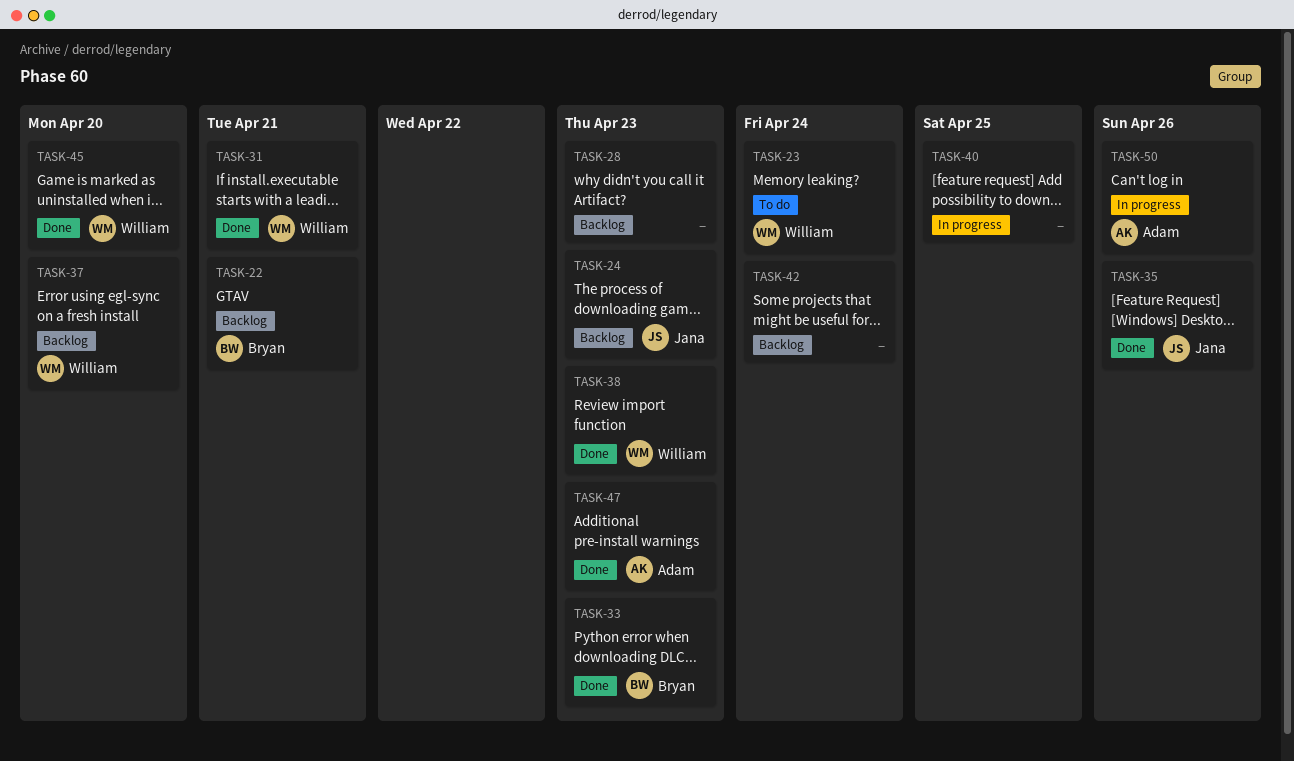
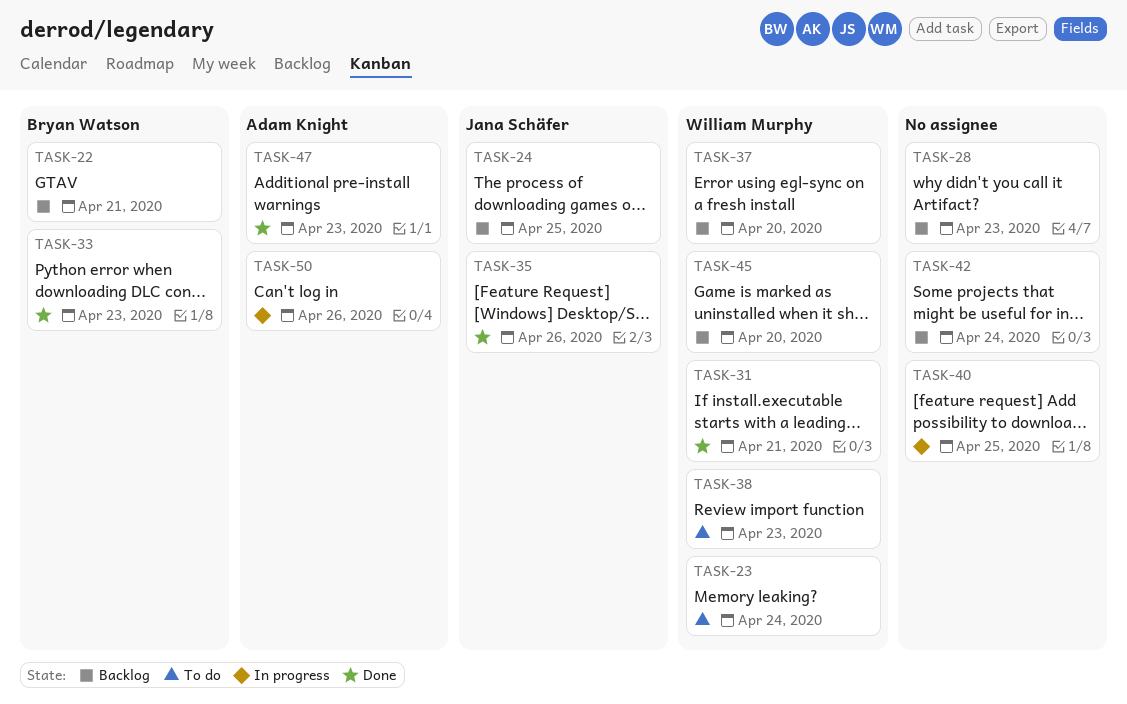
TASK-24, due: Apr 23 -> Apr 25
TASK-38, status: Done -> To do
TASK-45, status: Done -> Backlog

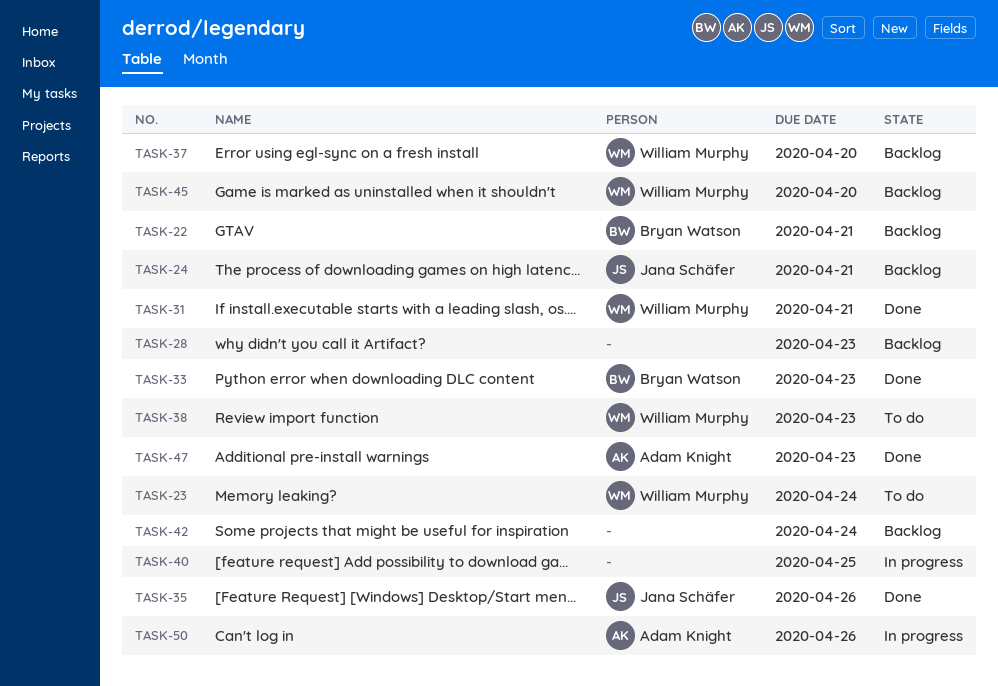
TASK-24, due: Apr 25 -> Apr 21

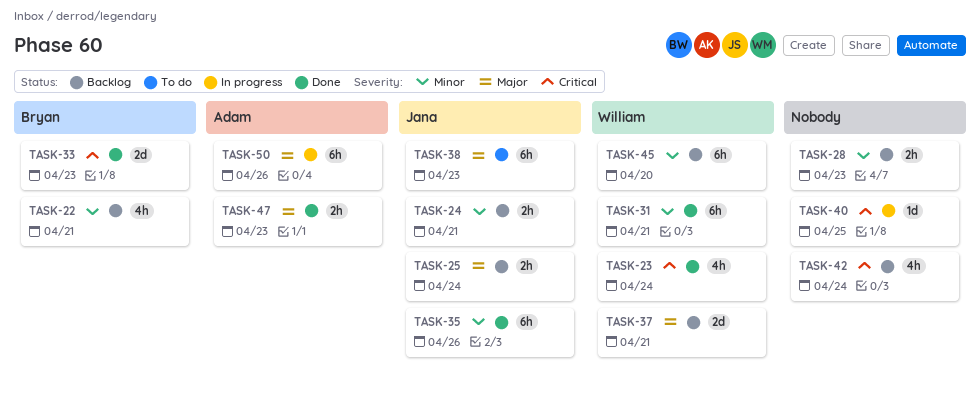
TASK-23, status: To do -> Done
TASK-25: none -> present
TASK-37, due: Apr 20 -> Apr 21
TASK-38, owner: William Murphy -> Jana Schäfer

